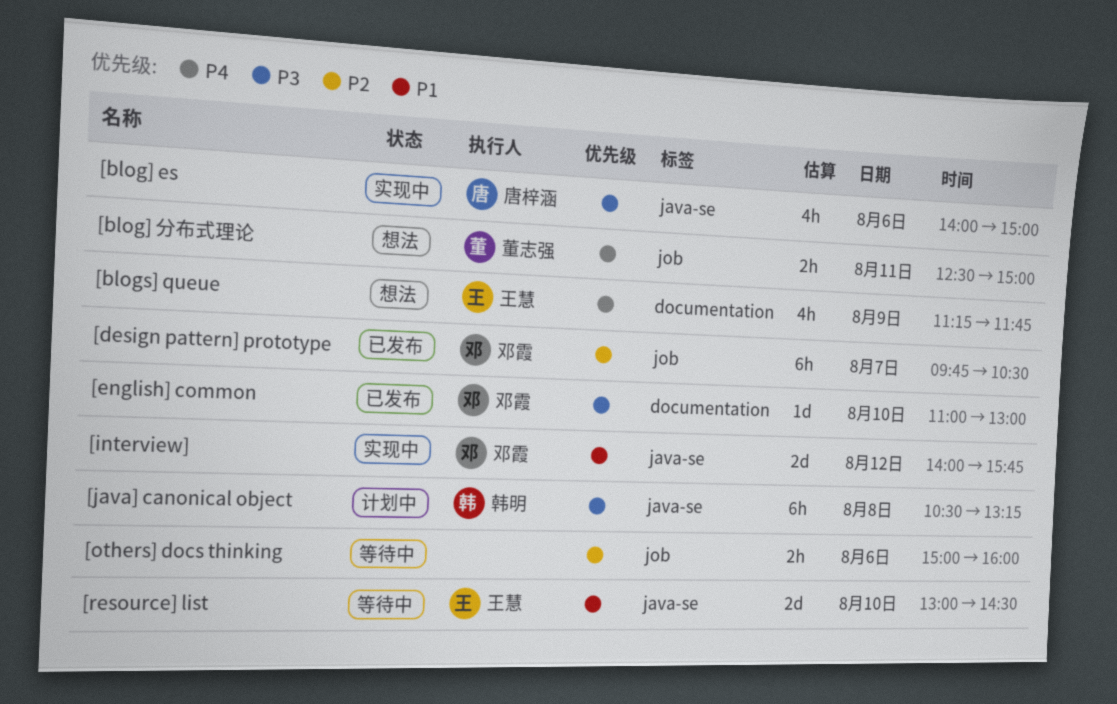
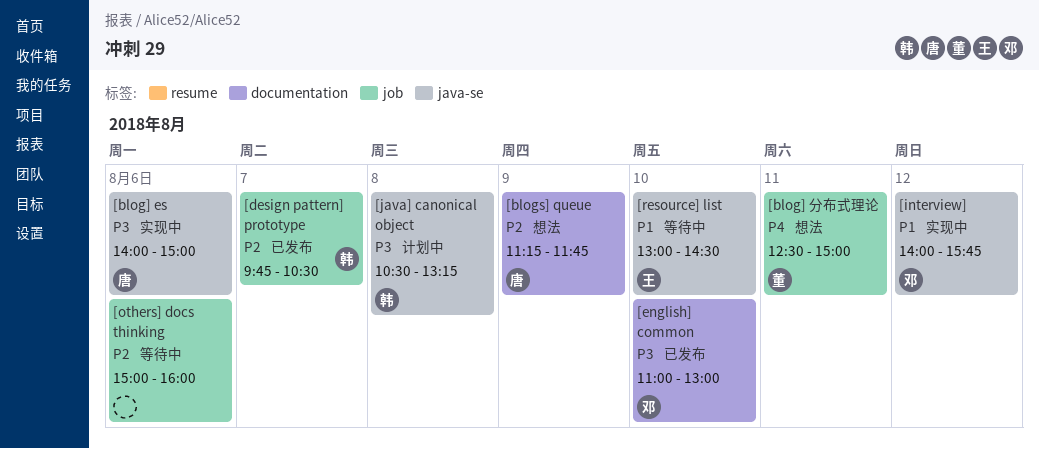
[blogs] queue, owner: 王慧 -> 唐梓涵
[blogs] queue, priority: P4 -> P2
[design pattern] prototype, owner: 邓霞 -> 韩明

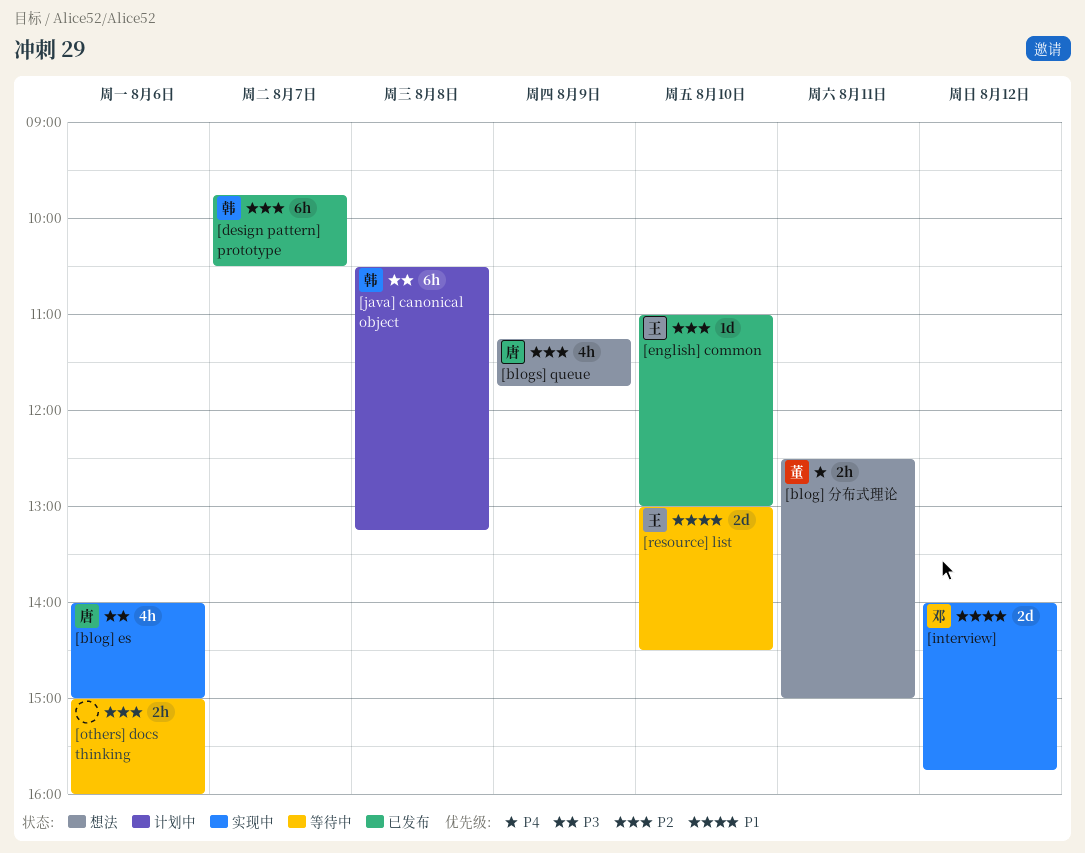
[english] common, owner: 邓 -> 王
[english] common, priority: P3 -> P2

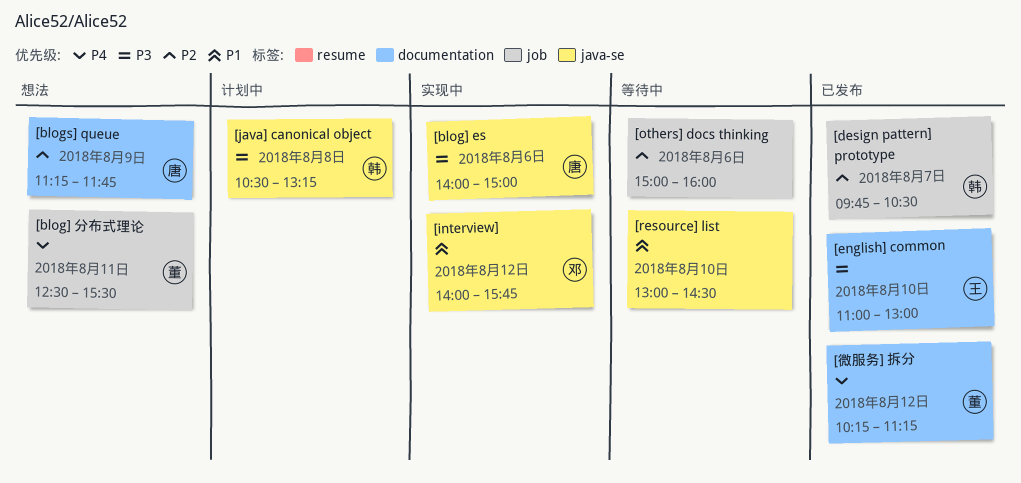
[blog] 分布式理论, ends: 15:00 -> 15:30
[english] common, priority: P2 -> P3
[resource] list, owner: 王 -> none
[微服务] 拆分: none -> present

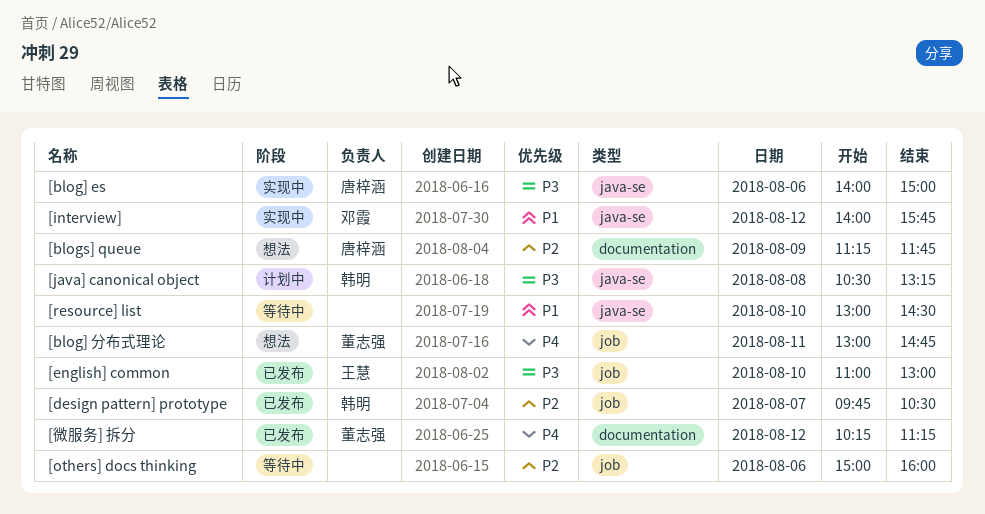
[blog] 分布式理论, begins: 12:30 -> 13:00
[blog] 分布式理论, ends: 15:30 -> 14:45
[english] common, label: documentation -> job

